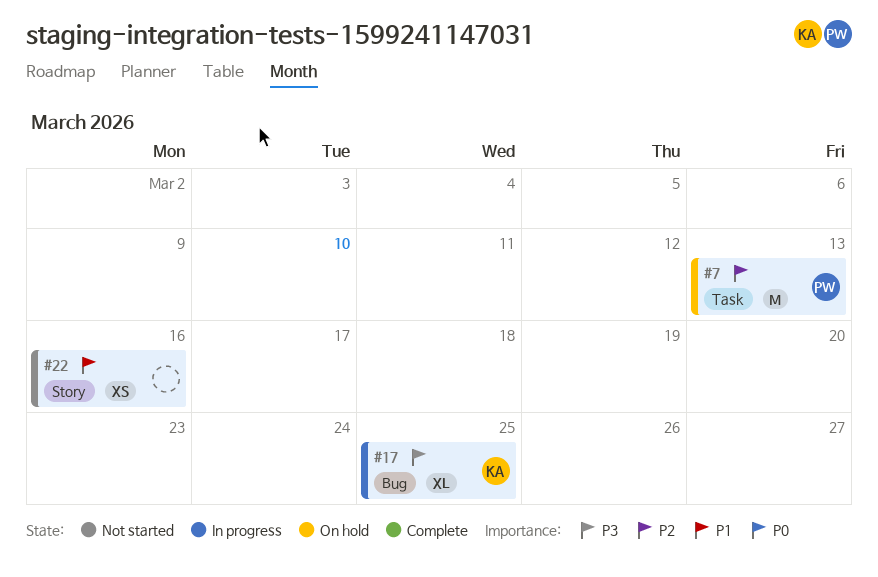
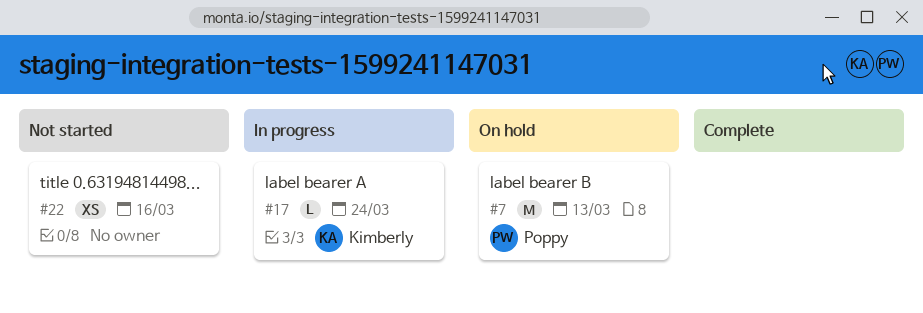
#17, estimate: XL -> L
#17, due: Mar 25 -> Mar 24

